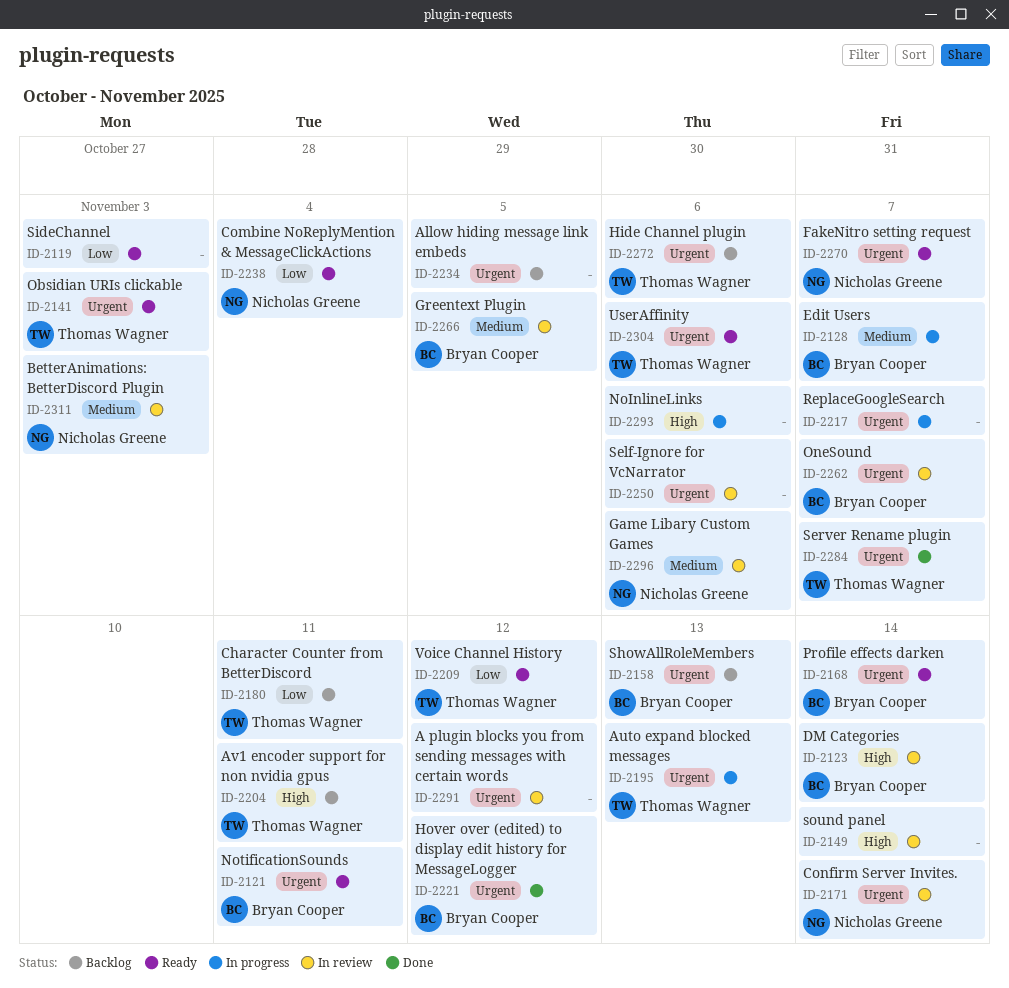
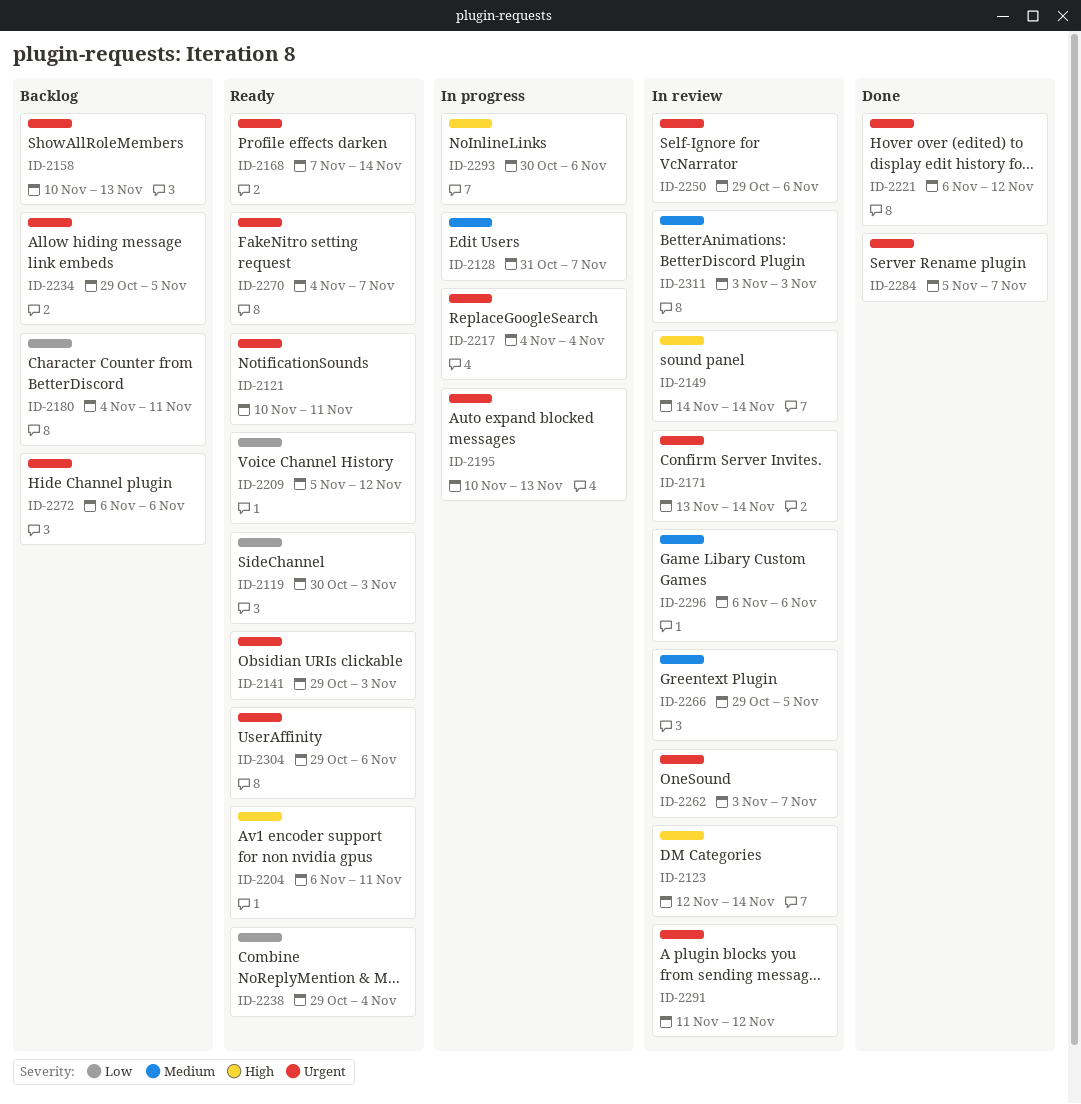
ID-2204, status: Backlog -> Ready
ID-2217, due: Nov 7 -> Nov 4

